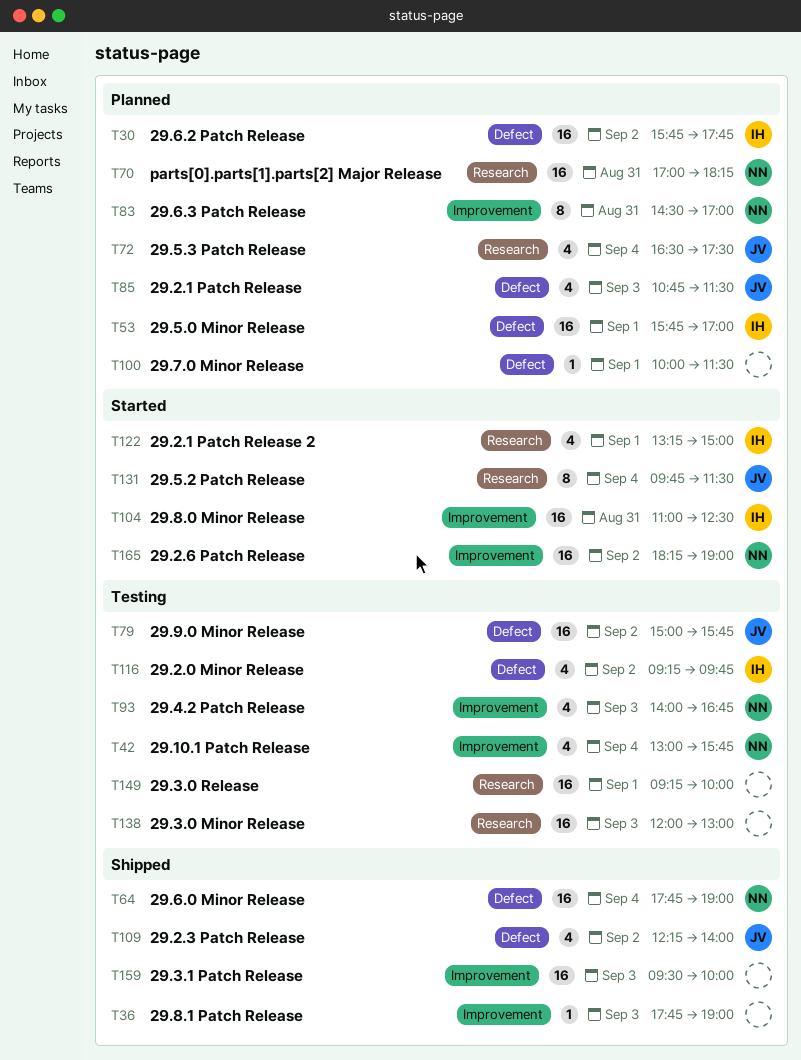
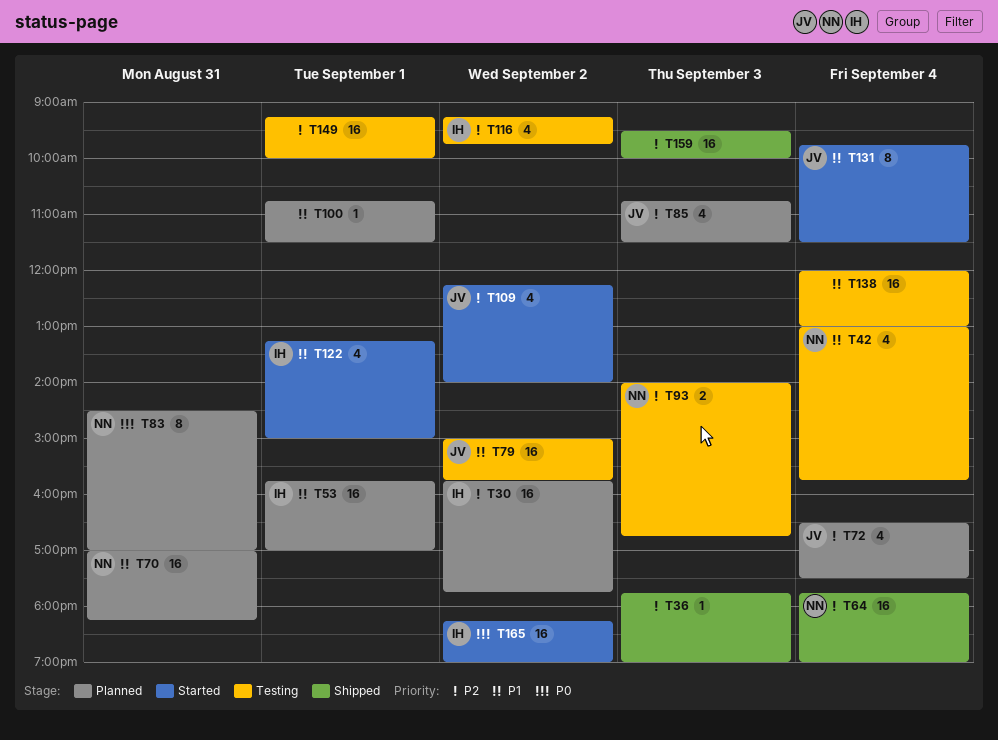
T93, estimate: 4 -> 2
T100, begins: 10:00 -> 10:45
T104: present -> none
T109, status: Shipped -> Started
T138, day: Sep 3 -> Sep 4
T165, owner: NN -> IH

